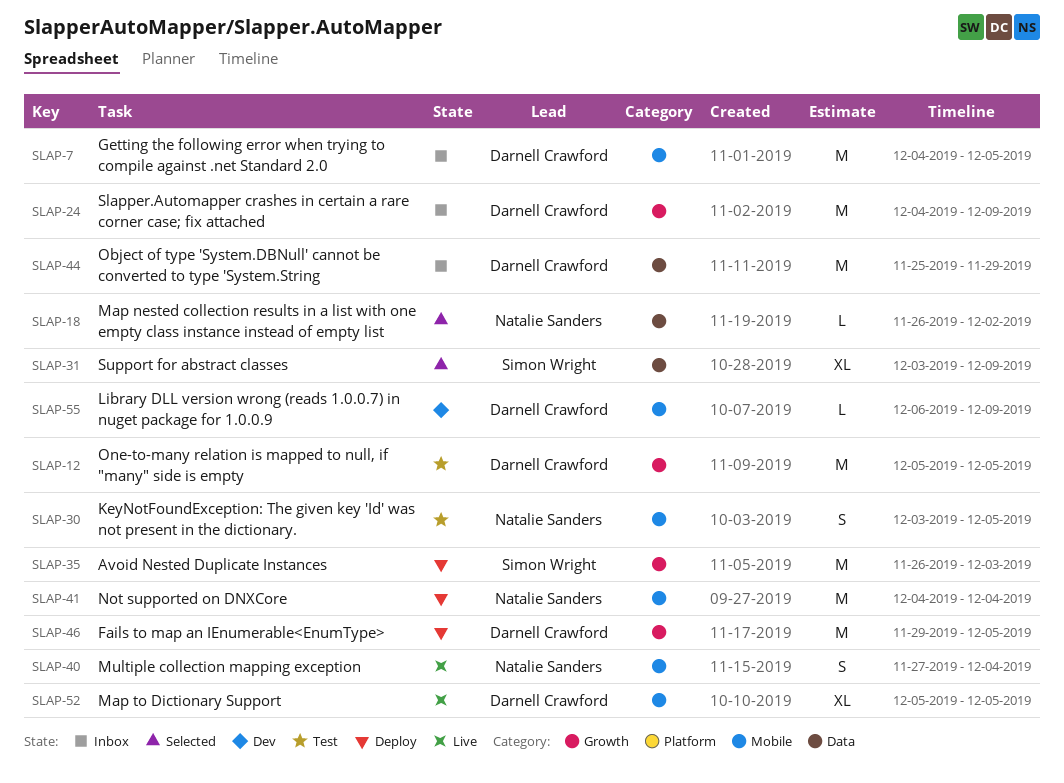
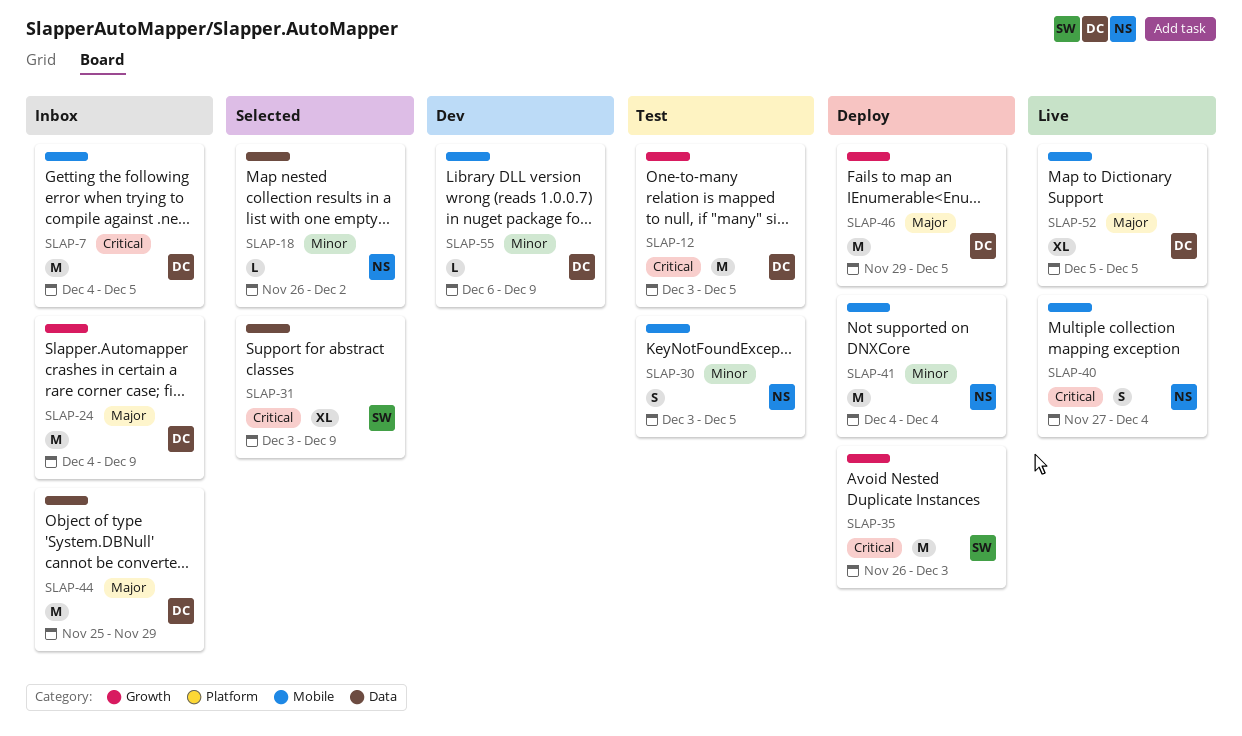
SLAP-12, start: Dec 5 -> Dec 3

